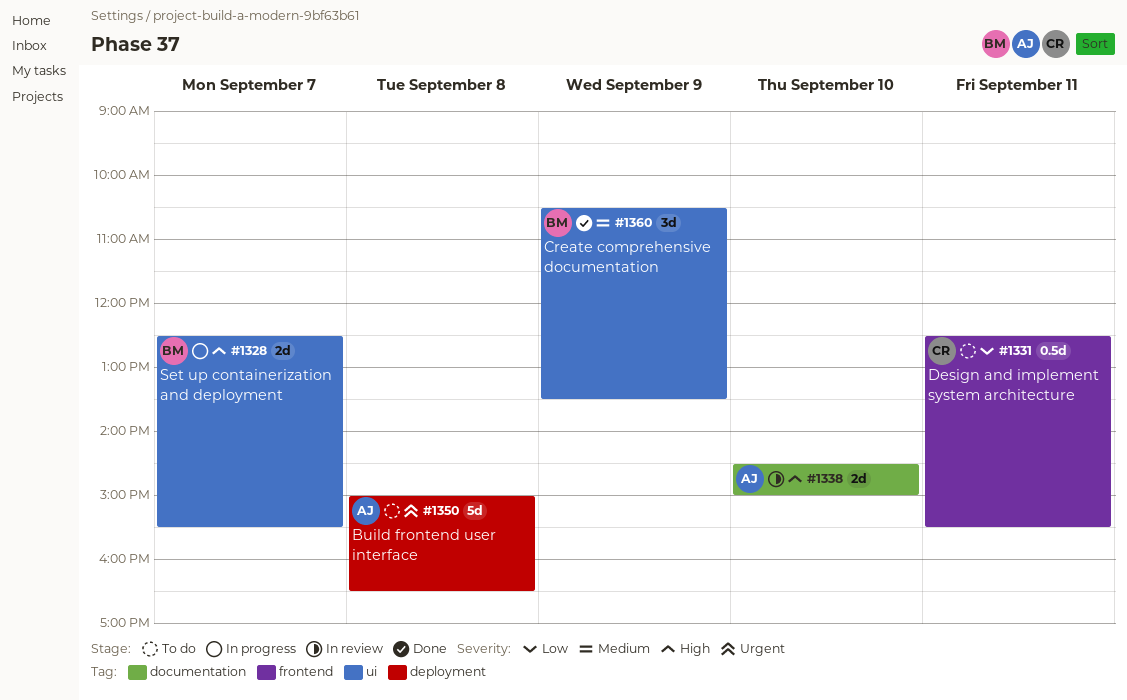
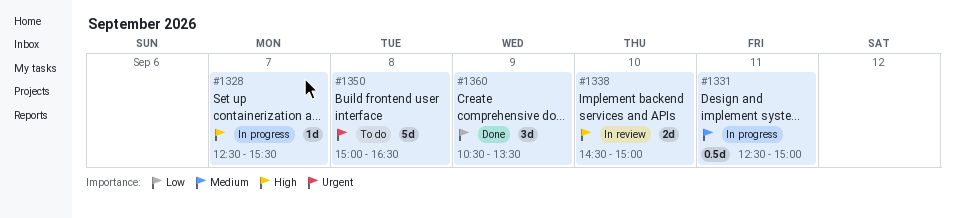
#1328, estimate: 2d -> 1d
#1331, status: To do -> In progress
#1331, priority: Low -> Medium
#1331, ends: 15:30 -> 15:00
#1360, priority: Medium -> Low

